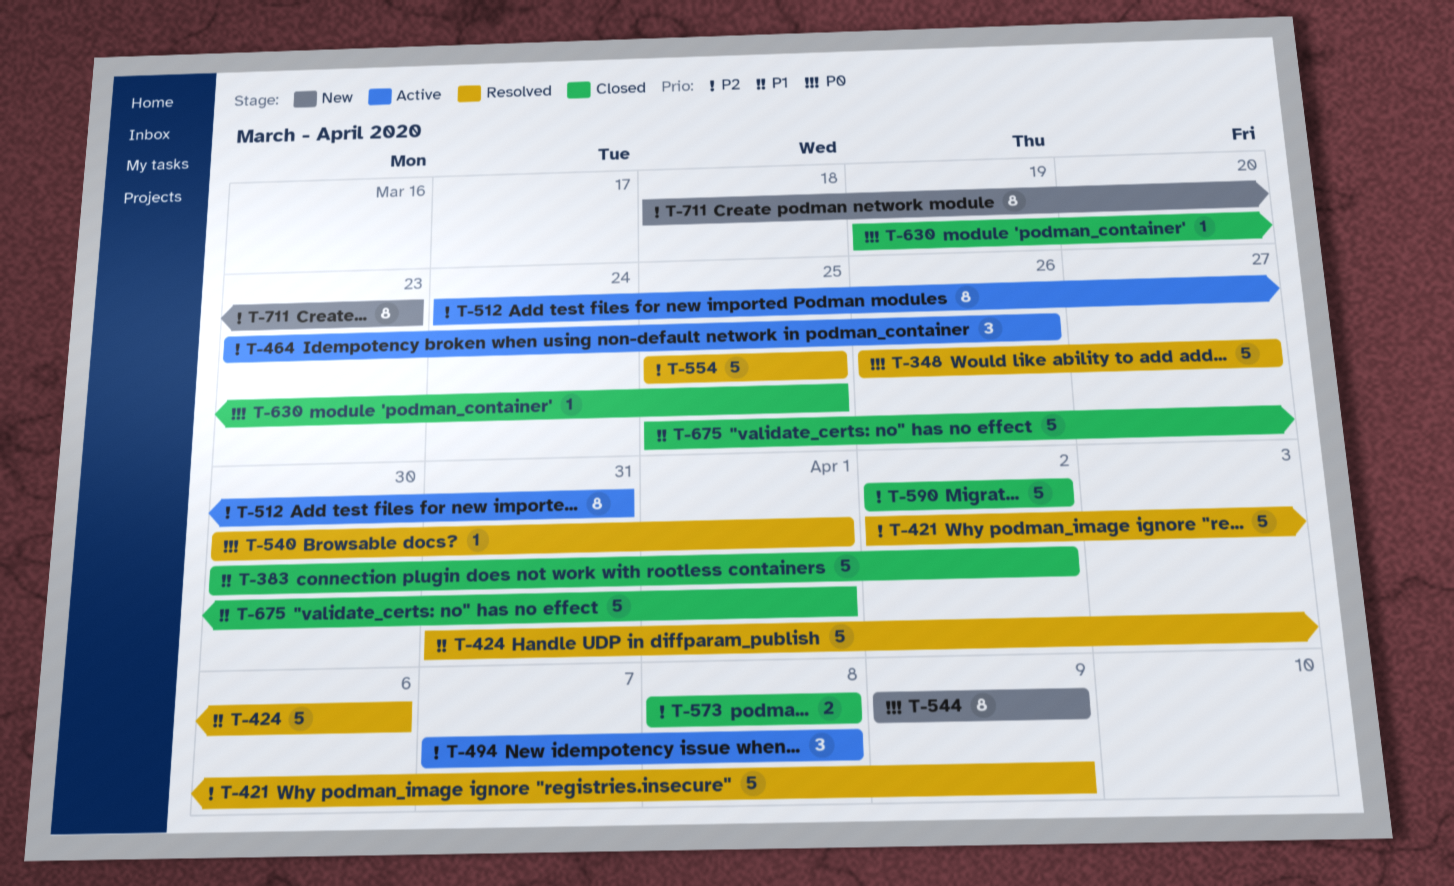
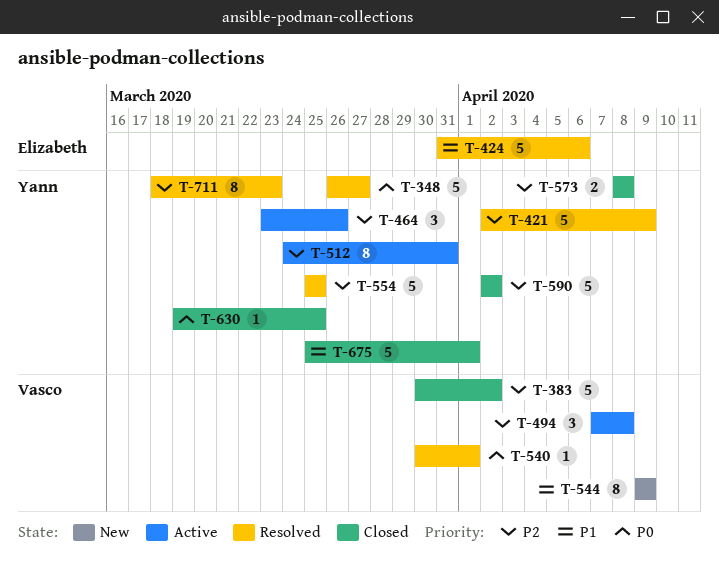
T-383, priority: P1 -> P2
T-544, priority: P0 -> P1
T-711, status: New -> Resolved

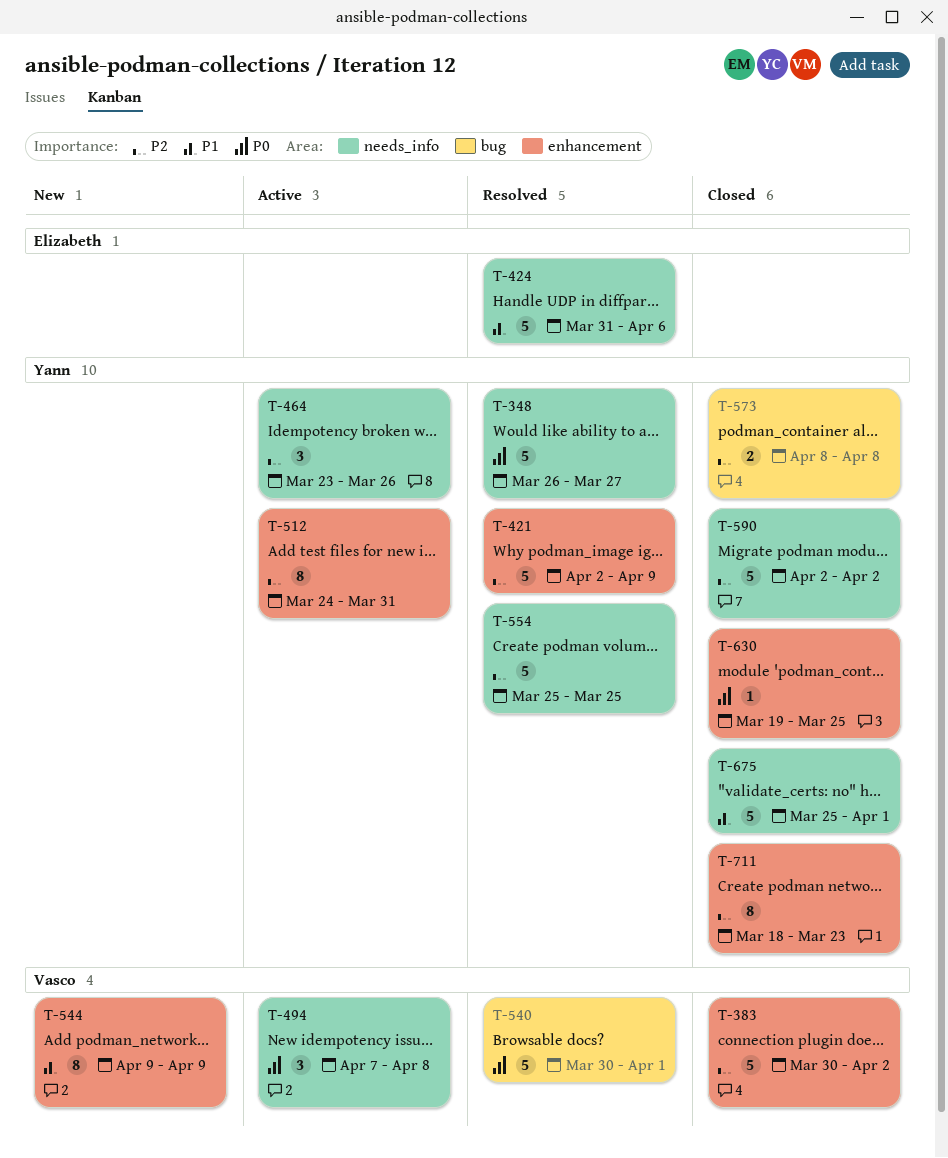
T-494, priority: P2 -> P0
T-540, estimate: 1 -> 5
T-711, status: Resolved -> Closed

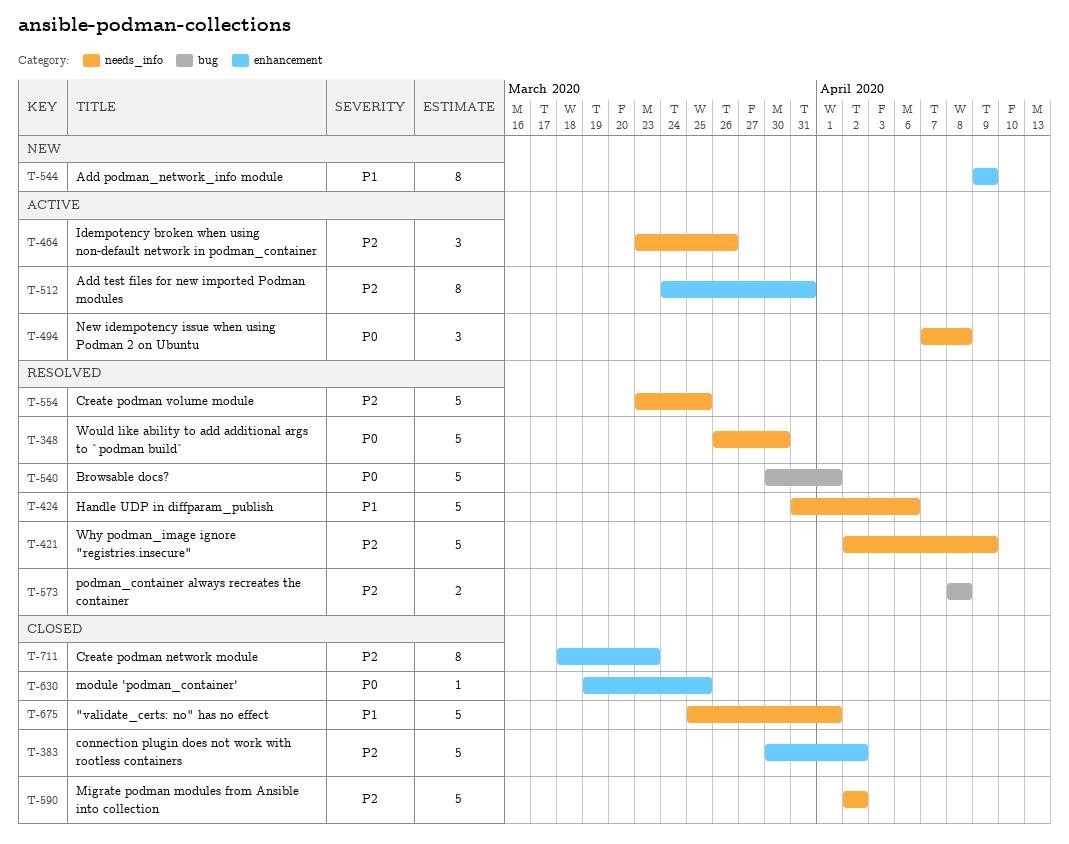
T-348, due: Mar 27 -> Mar 30
T-421, label: enhancement -> needs_info
T-554, start: Mar 25 -> Mar 23
T-573, status: Closed -> Resolved

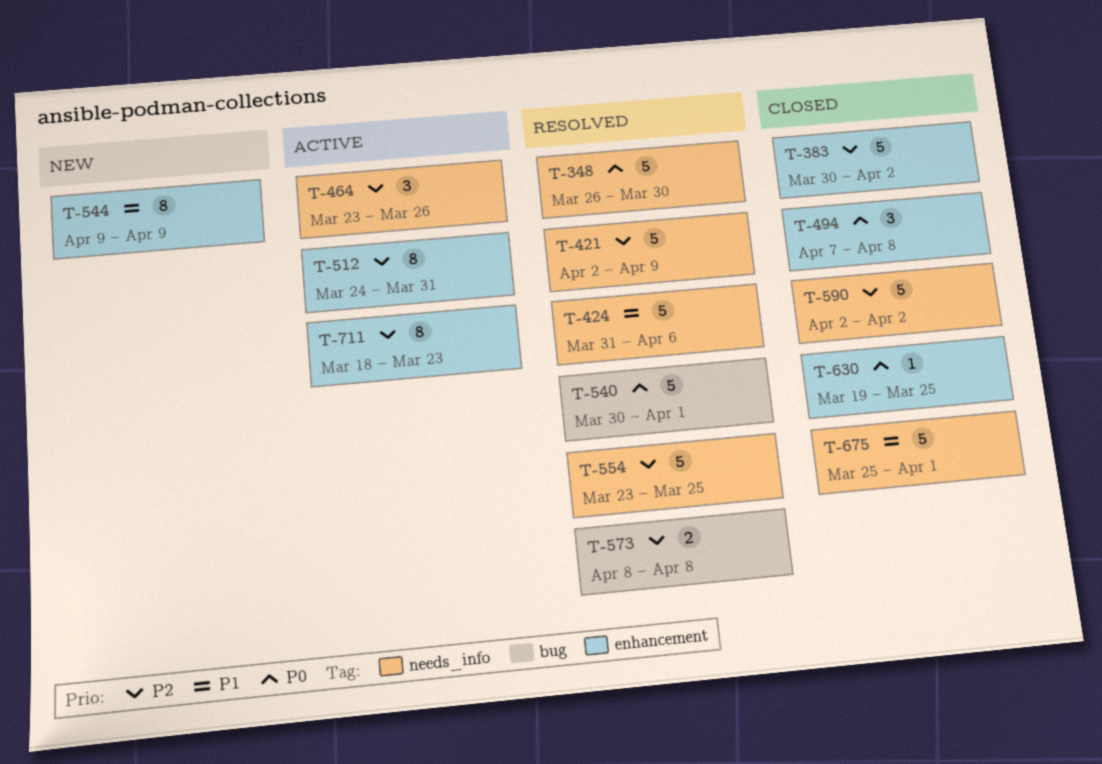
T-494, status: Active -> Closed
T-494, label: needs_info -> enhancement
T-711, status: Closed -> Active

